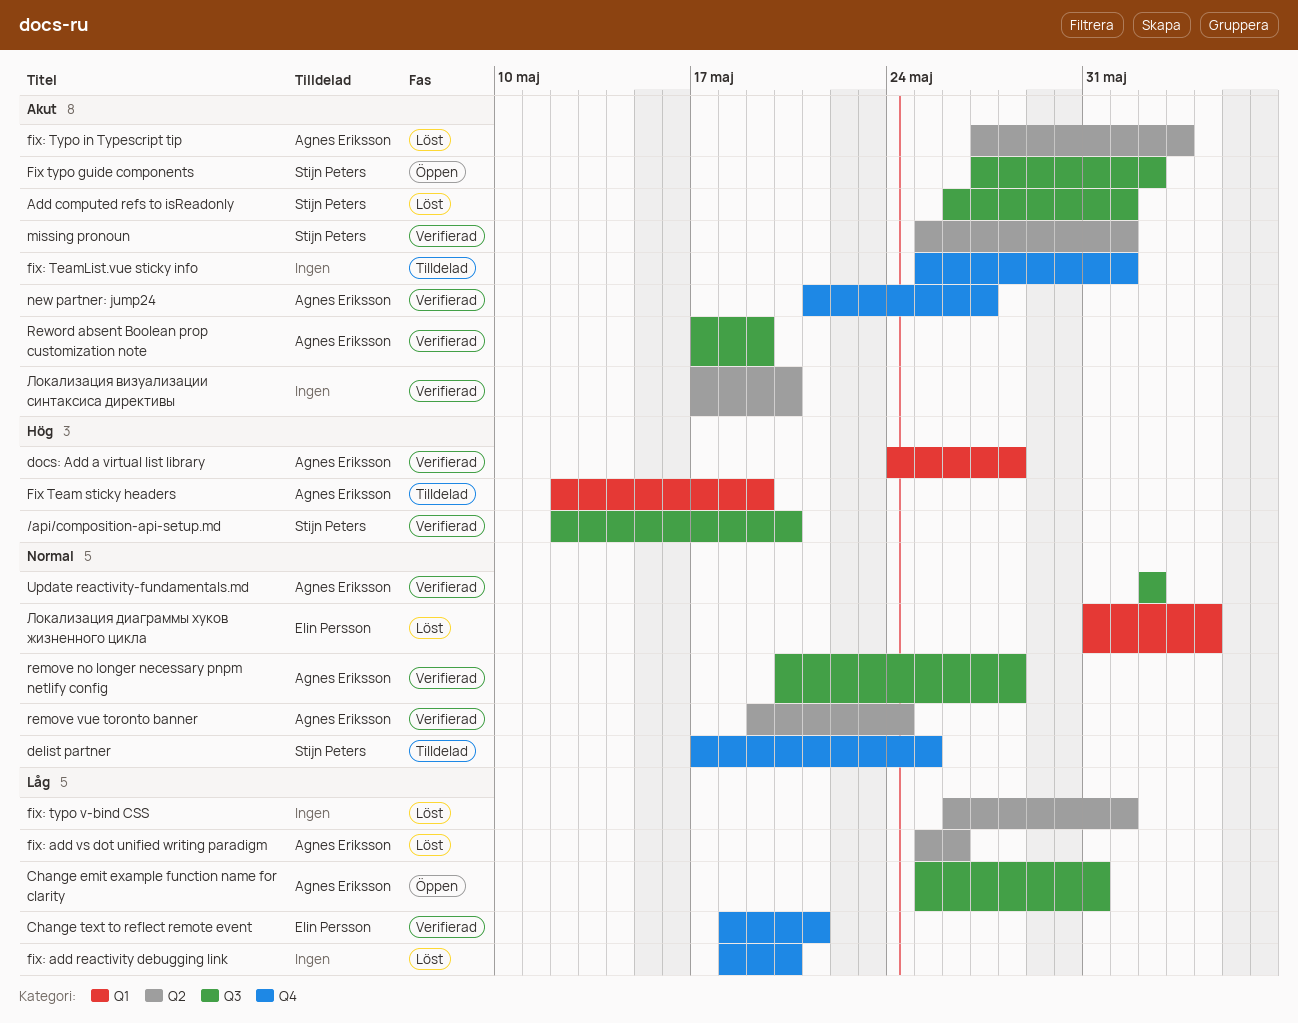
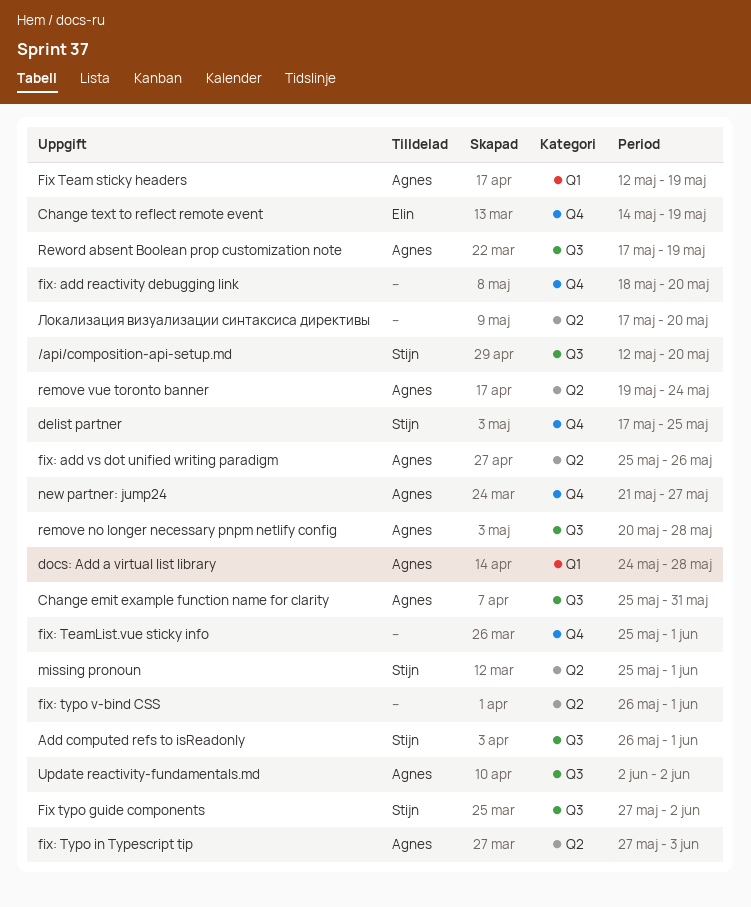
Change text to reflect remote event, start: May 18 -> May 14
Change text to reflect remote event, due: May 21 -> May 19
Локализация диаграммы хуков жизненного цикла: present -> none

